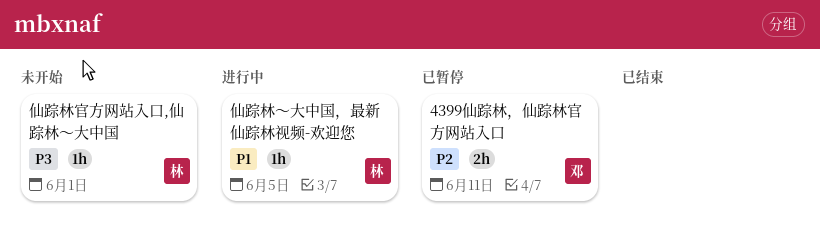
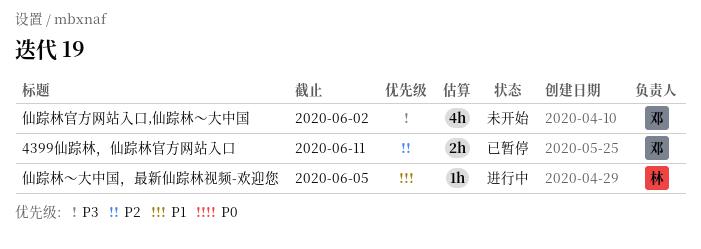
仙踪林官方网站入口,仙踪林～大中国, owner: 林 -> 邓
仙踪林官方网站入口,仙踪林～大中国, estimate: 1h -> 4h
仙踪林官方网站入口,仙踪林～大中国, due: Jun 1 -> Jun 2

